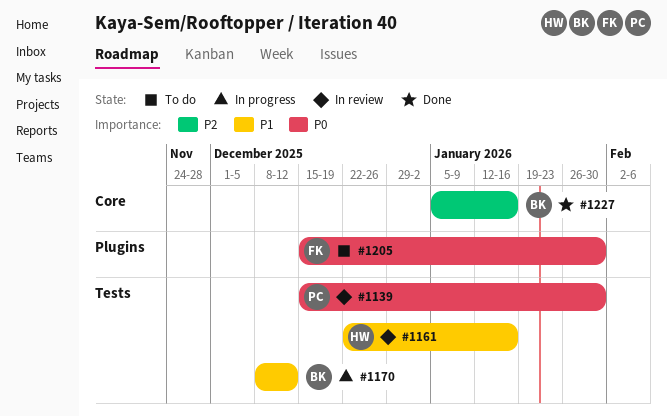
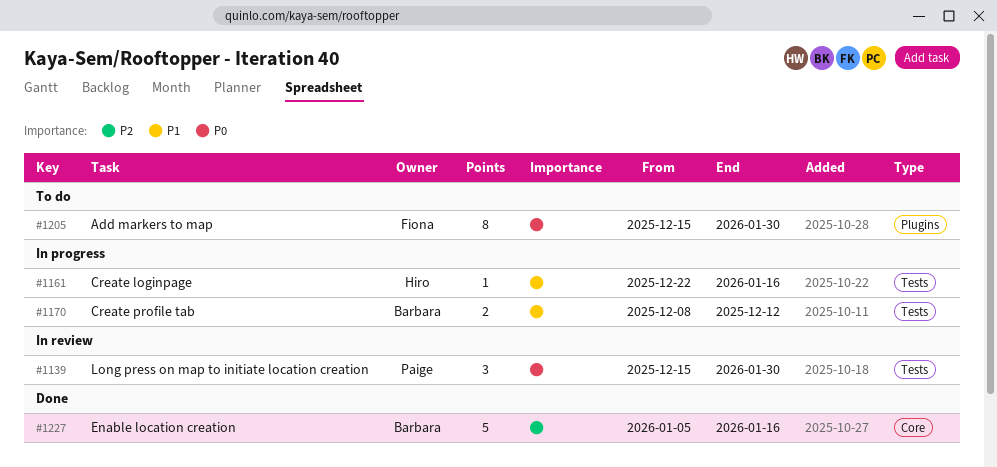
#1161, status: In review -> In progress

